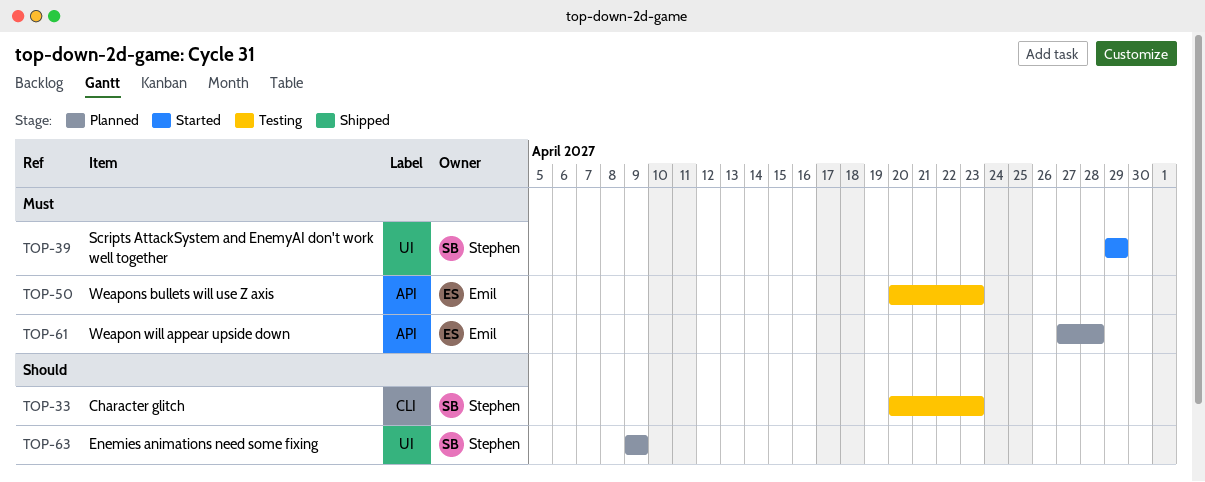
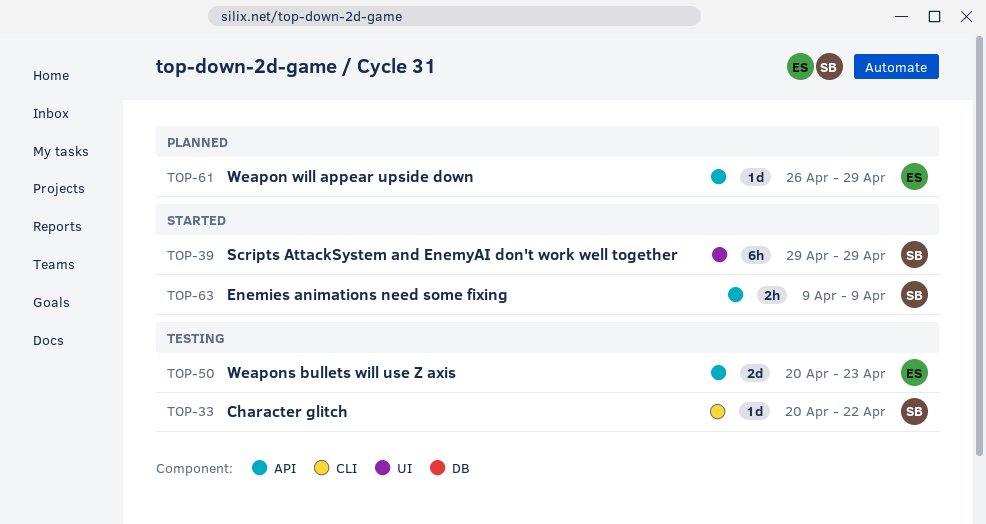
TOP-33, due: Apr 23 -> Apr 22
TOP-61, start: Apr 27 -> Apr 26
TOP-61, due: Apr 28 -> Apr 29
TOP-63, status: Planned -> Started
TOP-63, label: UI -> API

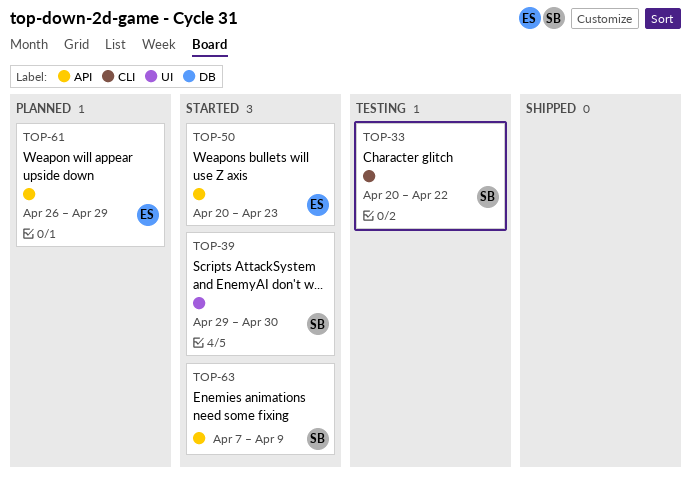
TOP-39, due: Apr 29 -> Apr 30
TOP-50, status: Testing -> Started
TOP-63, start: Apr 9 -> Apr 7

